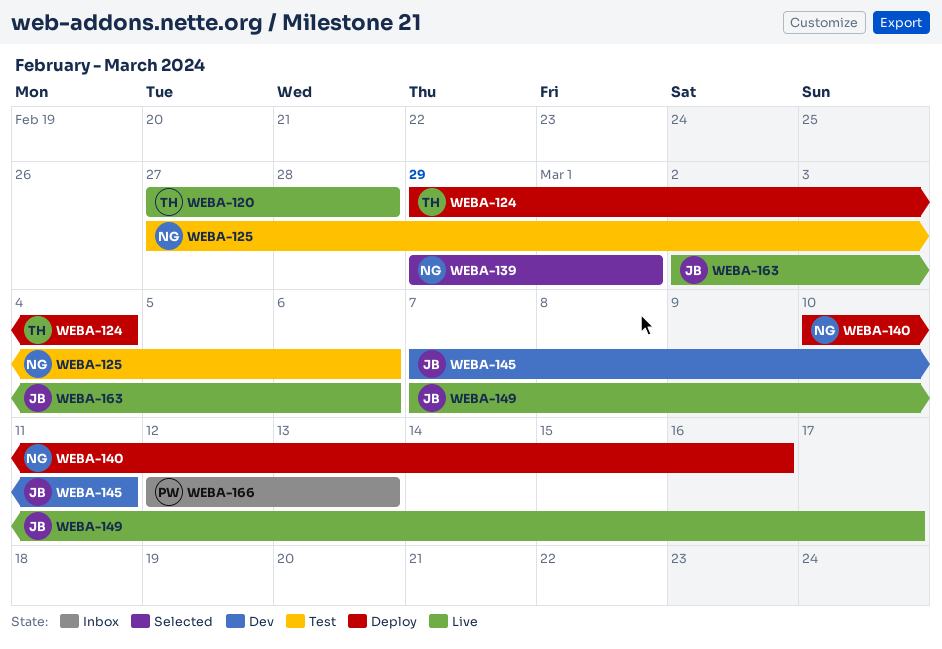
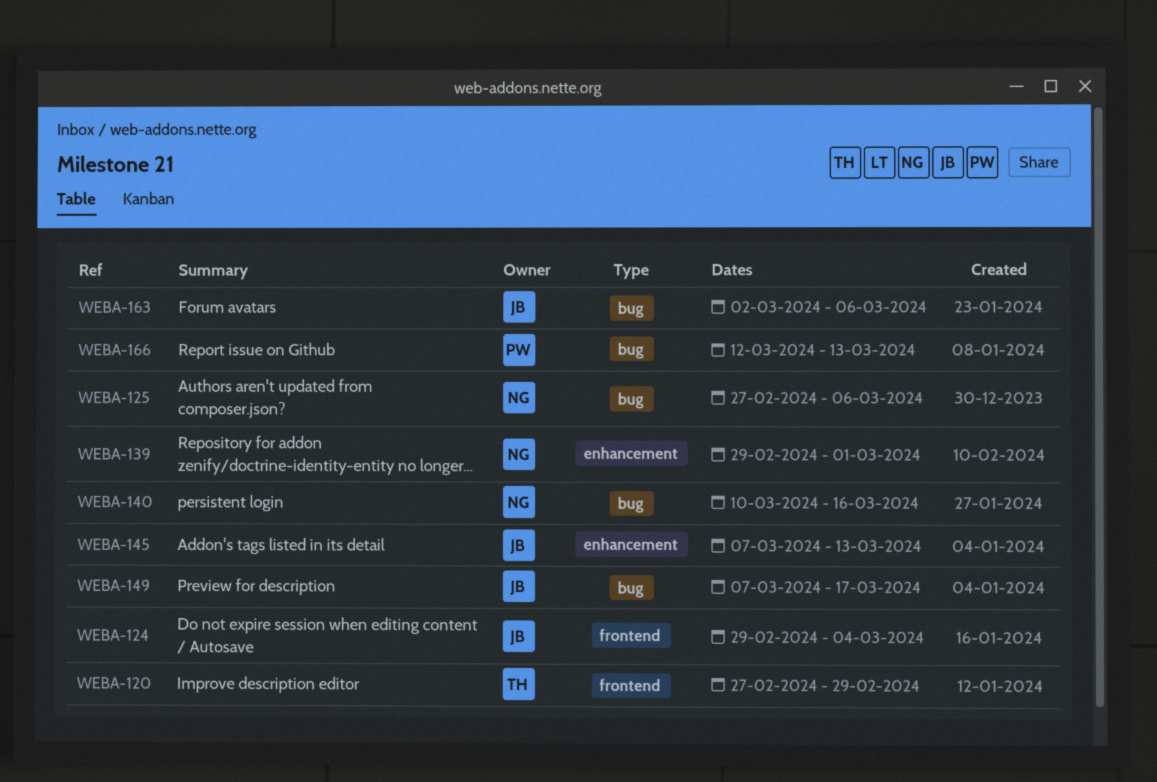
WEBA-120, due: Feb 28 -> Feb 29
WEBA-124, owner: TH -> JB
WEBA-145, due: Mar 11 -> Mar 13

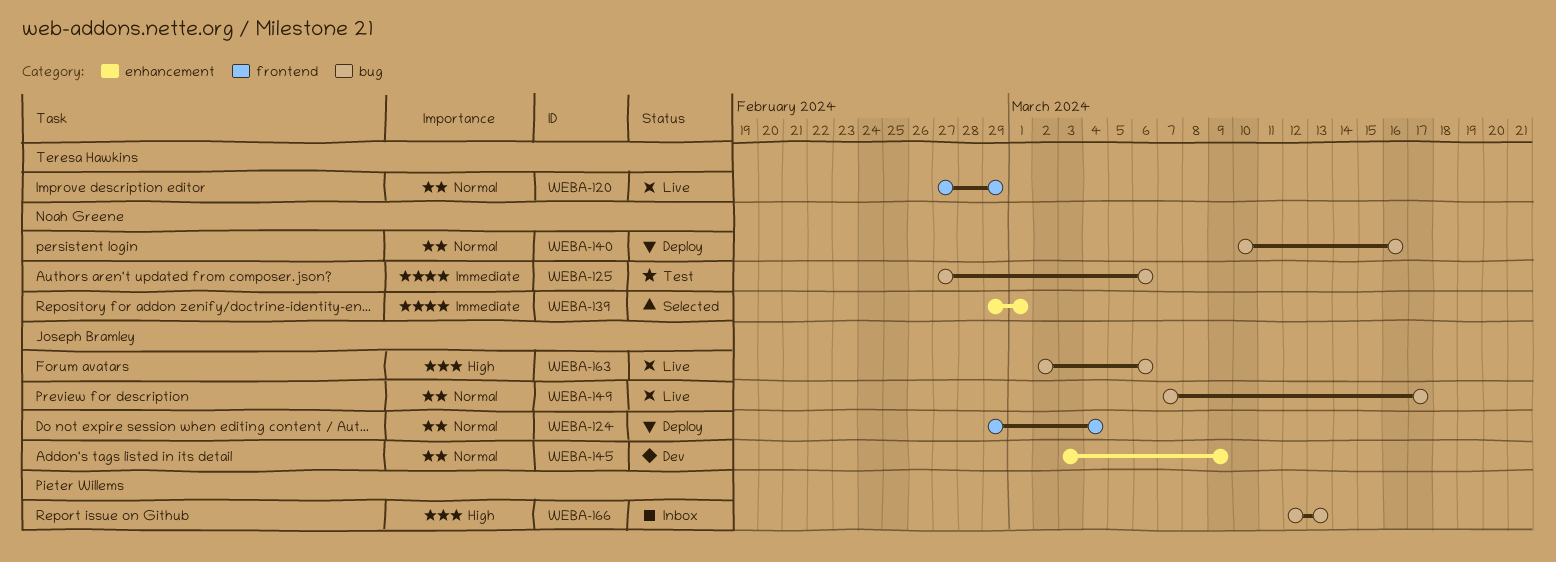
WEBA-145, start: Mar 7 -> Mar 3
WEBA-145, due: Mar 13 -> Mar 9

